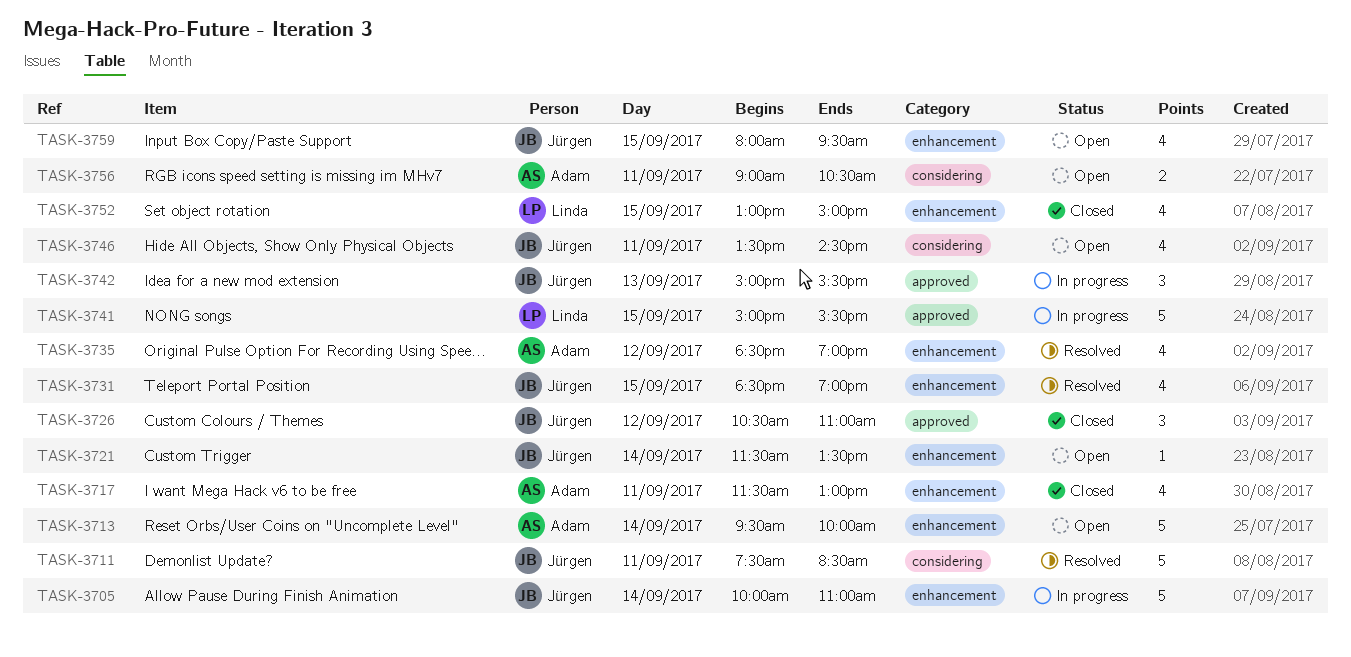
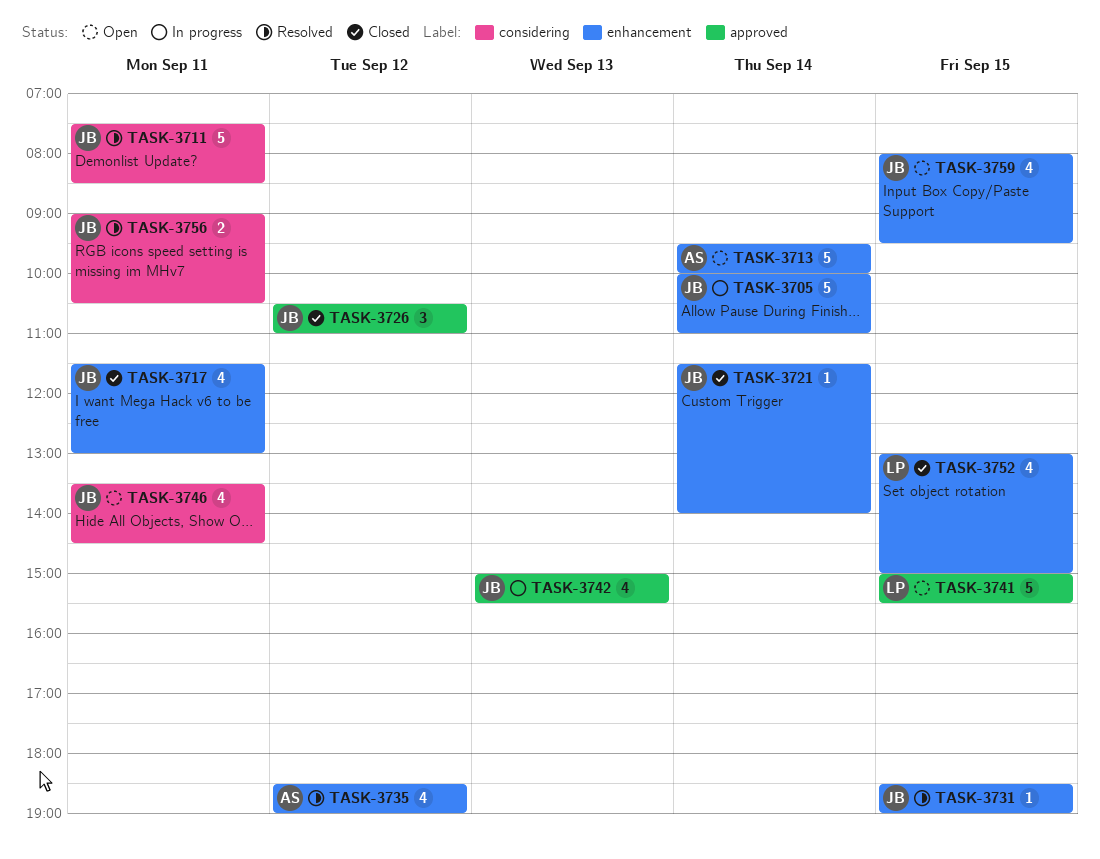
TASK-3717, owner: Adam -> Jürgen
TASK-3721, status: Open -> Closed
TASK-3721, ends: 13:30 -> 14:00
TASK-3731, estimate: 4 -> 1
TASK-3741, status: In progress -> Open
TASK-3742, estimate: 3 -> 4
TASK-3756, status: Open -> Resolved
TASK-3756, owner: Adam -> Jürgen

